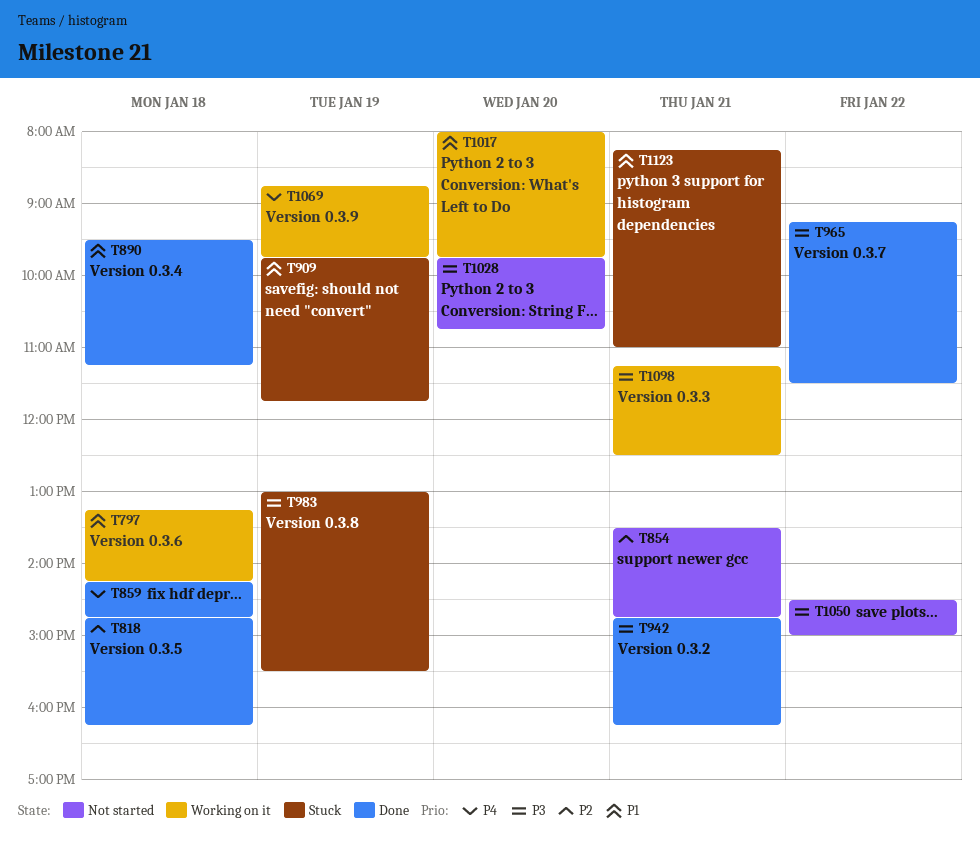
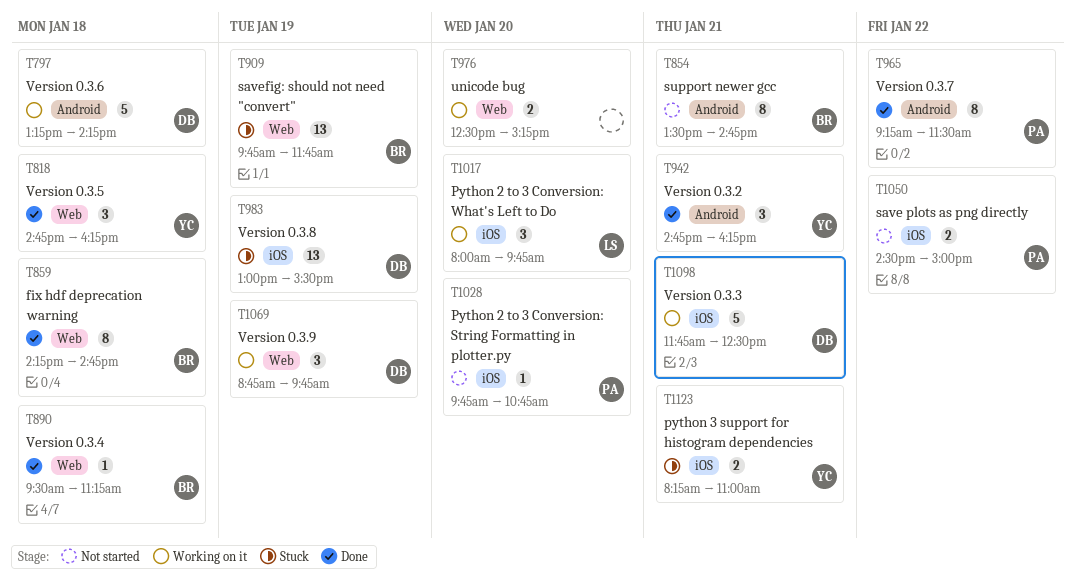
T976: none -> present
T1098, begins: 11:15 -> 11:45

